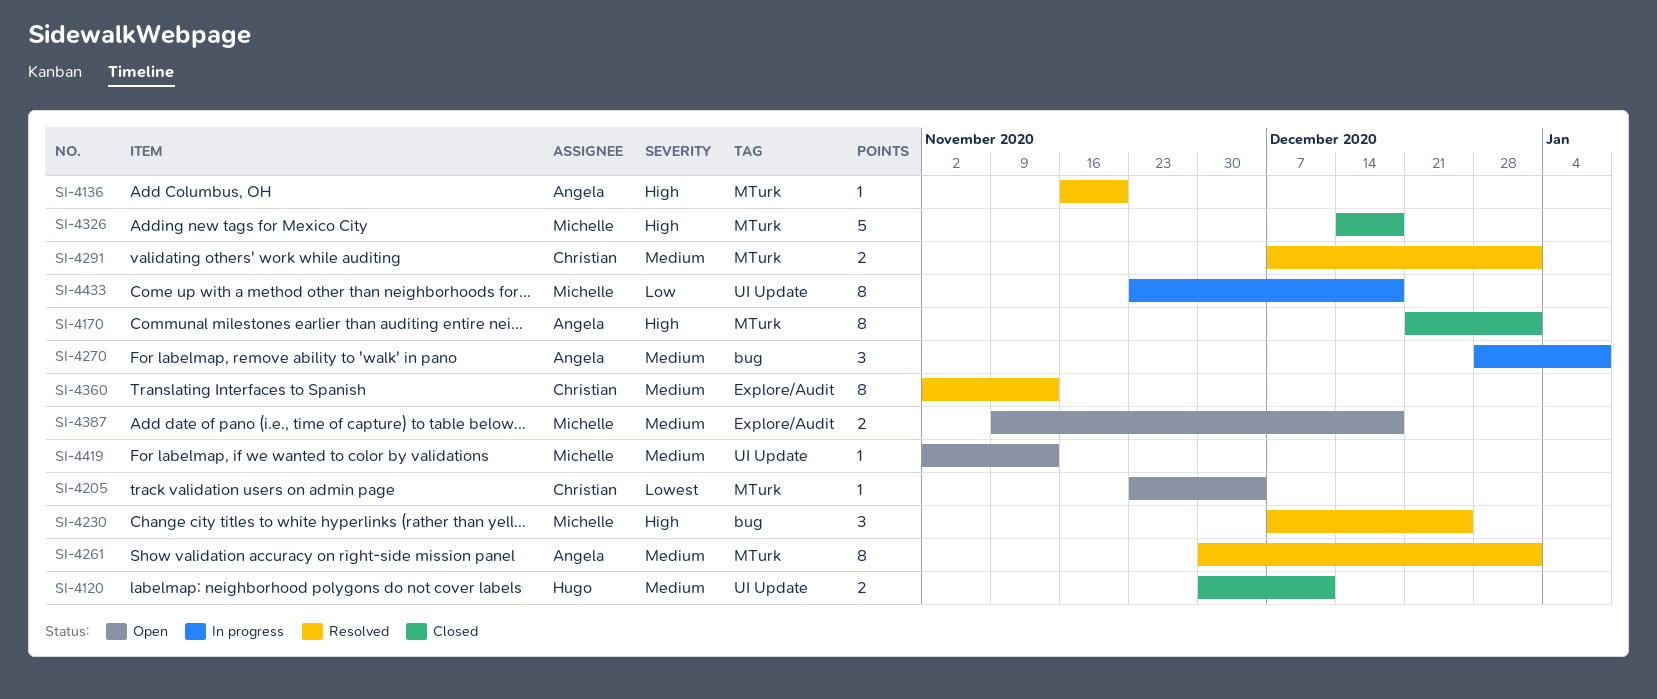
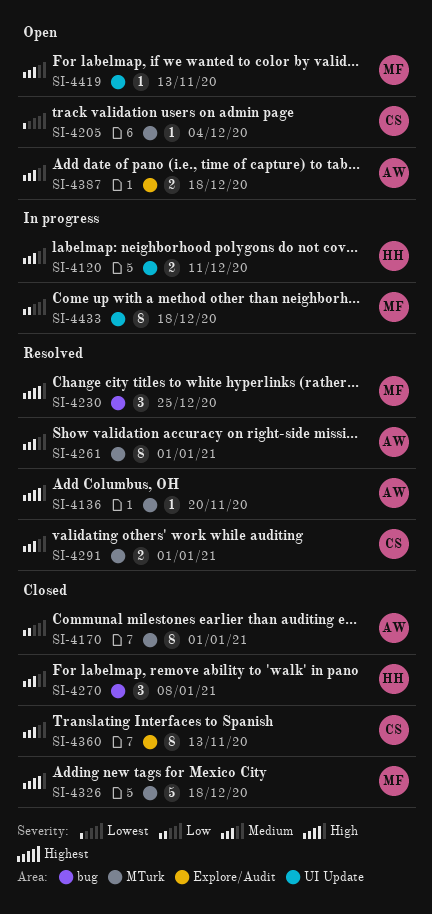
SI-4120, status: Closed -> In progress
SI-4170, priority: High -> Low
SI-4270, status: In progress -> Closed
SI-4270, owner: Angela -> Hugo
SI-4360, status: Resolved -> Closed
SI-4387, owner: Michelle -> Angela

